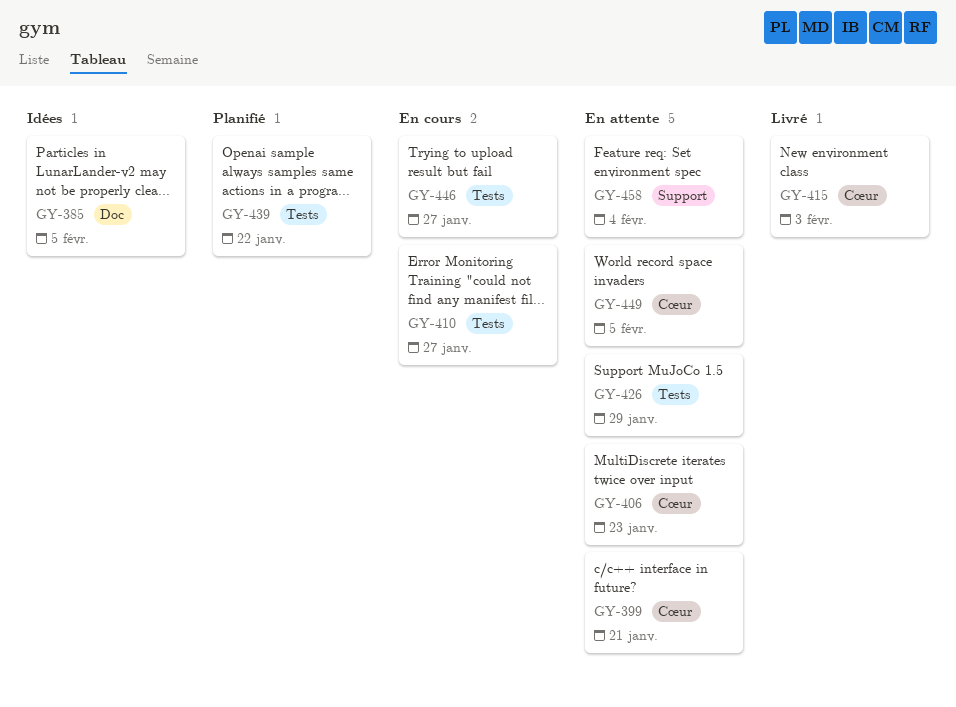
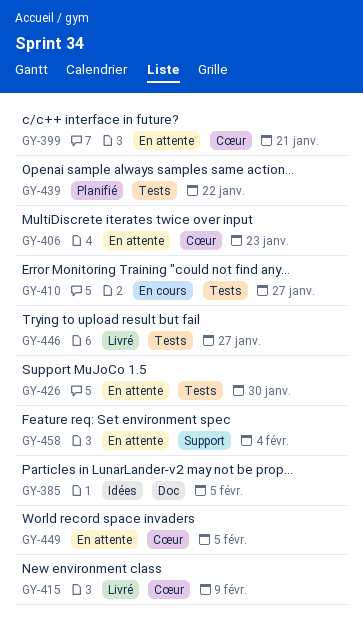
GY-415, due: Feb 3 -> Feb 9
GY-426, due: Jan 29 -> Jan 30
GY-446, status: En cours -> Livré

